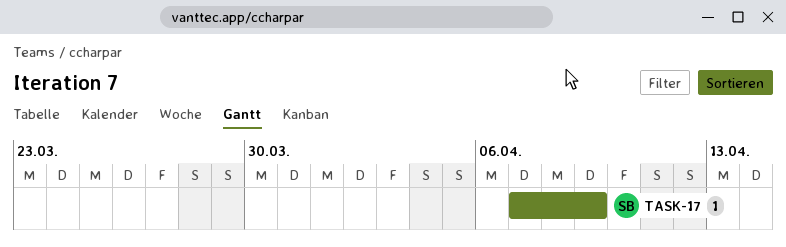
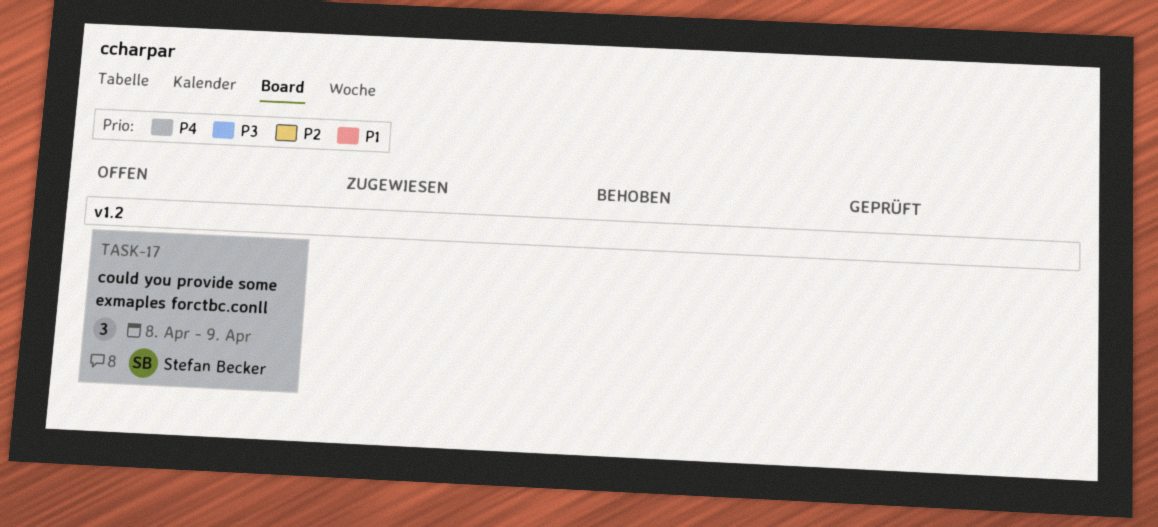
TASK-17, estimate: 1 -> 3
TASK-17, start: Apr 7 -> Apr 8

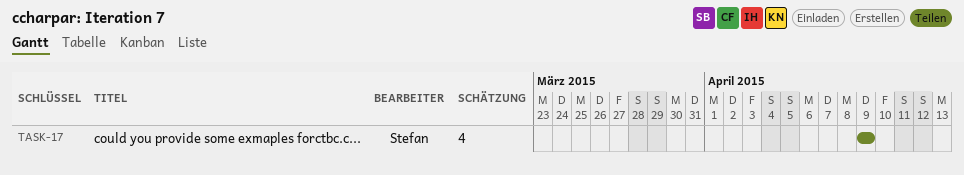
TASK-17, estimate: 3 -> 4
TASK-17, start: Apr 8 -> Apr 9

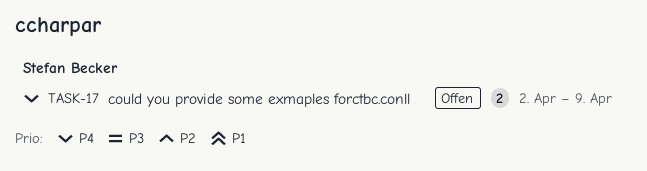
TASK-17, estimate: 4 -> 2
TASK-17, start: Apr 9 -> Apr 2

